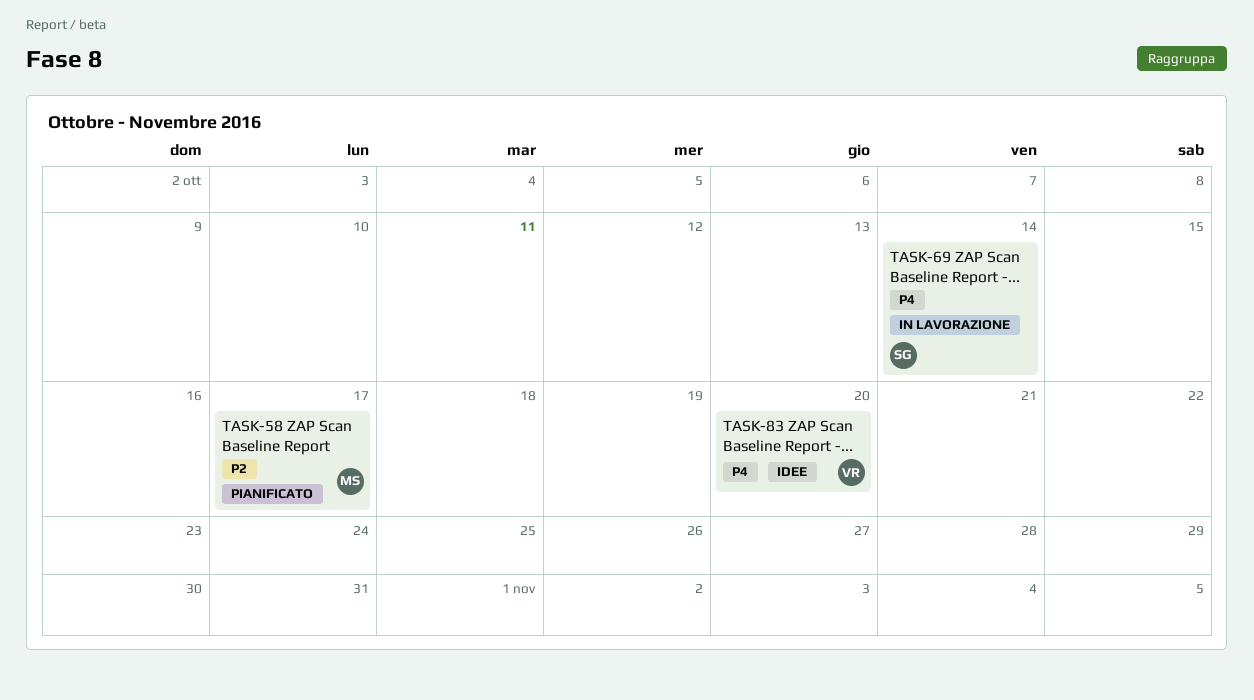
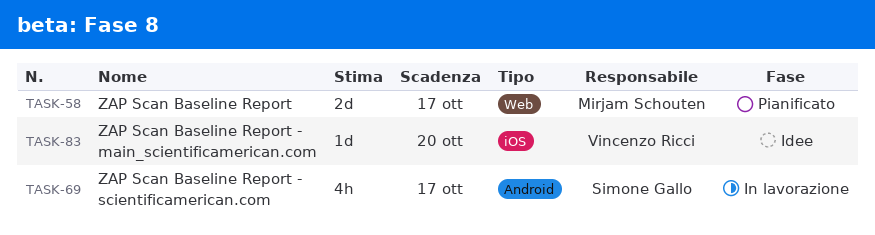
TASK-69, due: Oct 14 -> Oct 17

